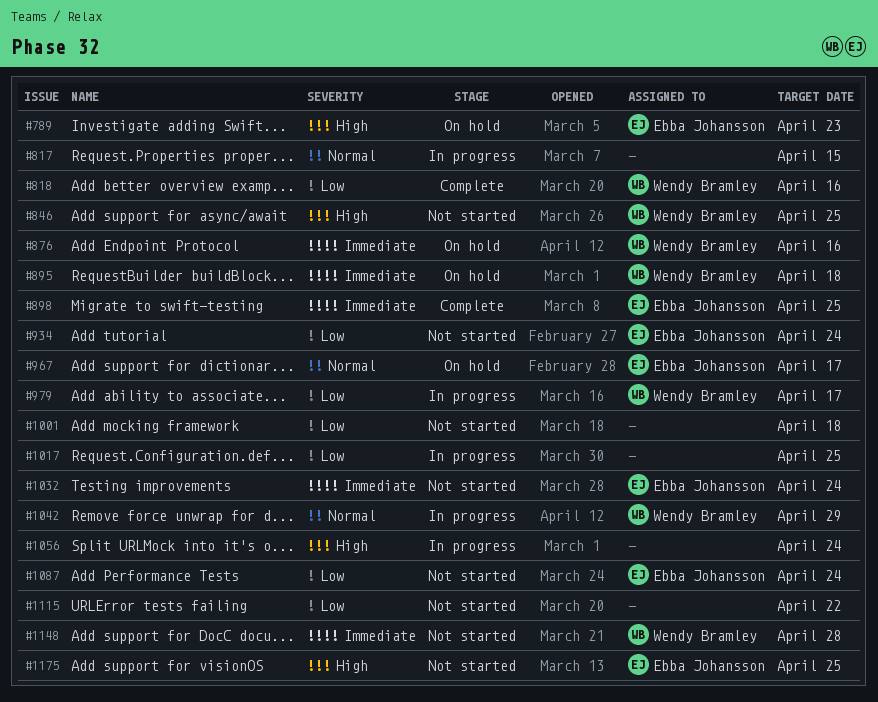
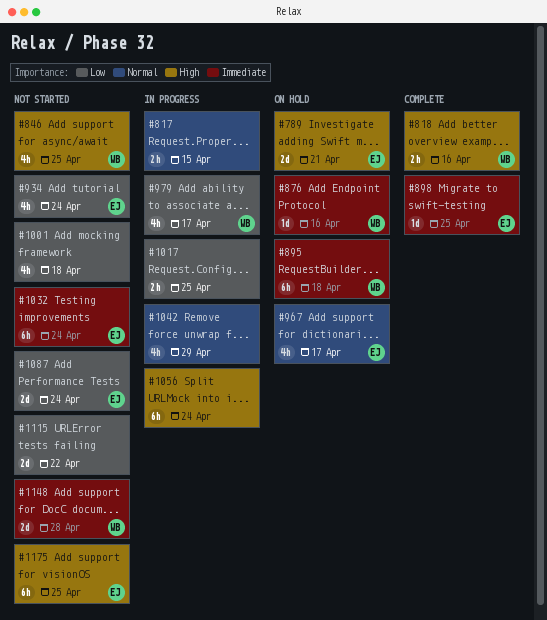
#789, due: Apr 23 -> Apr 21
#818, priority: Low -> High
#1042, owner: Wendy Bramley -> none

